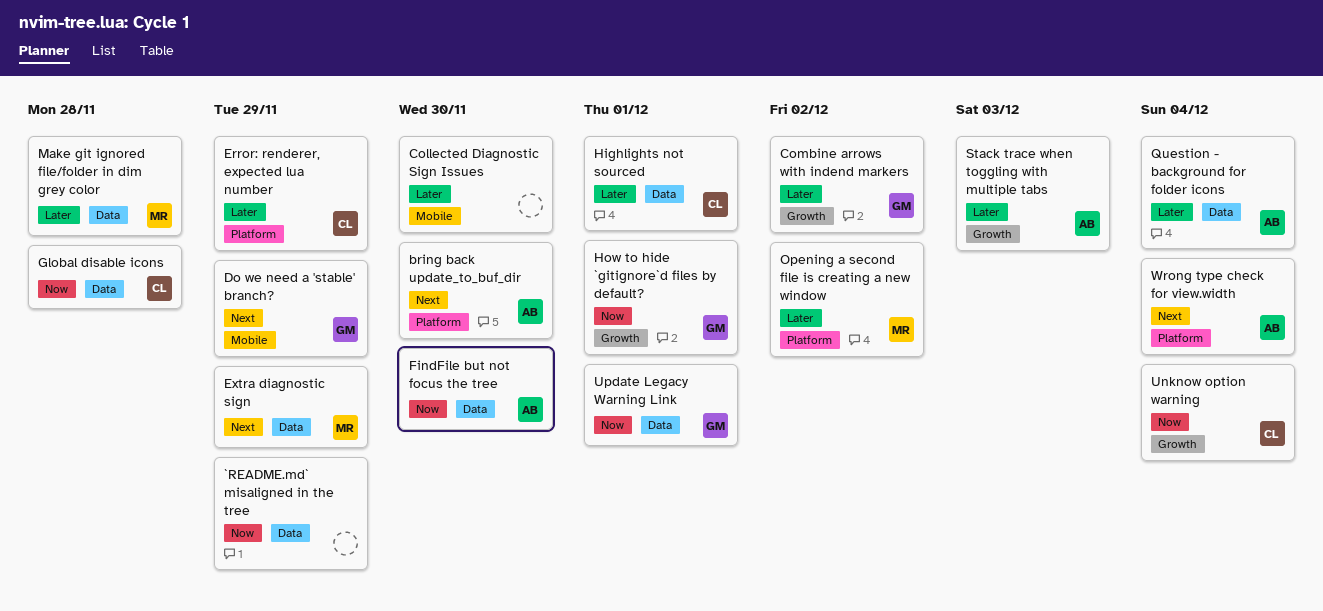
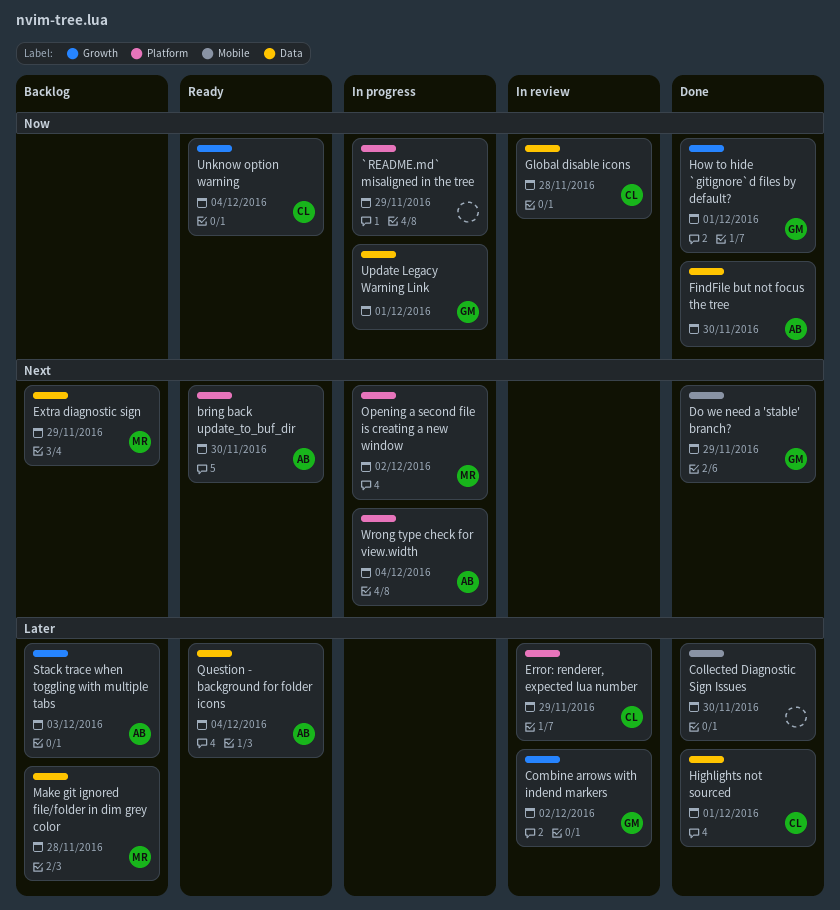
`README.md` misaligned in the tree, label: Data -> Platform
Opening a second file is creating a new window, priority: Later -> Next

